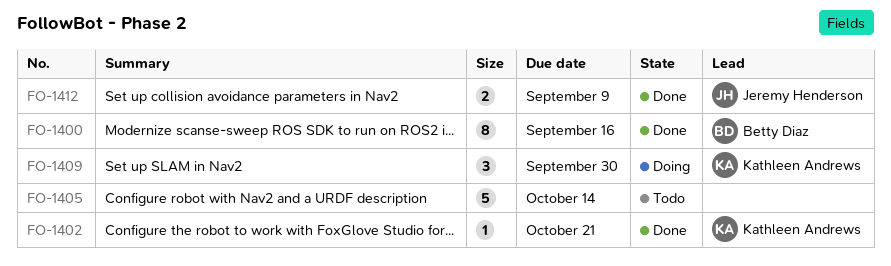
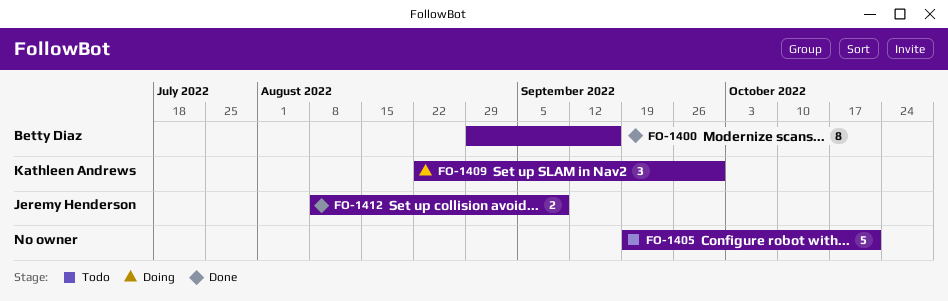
FO-1402: present -> none
FO-1405, due: Oct 14 -> Oct 21

